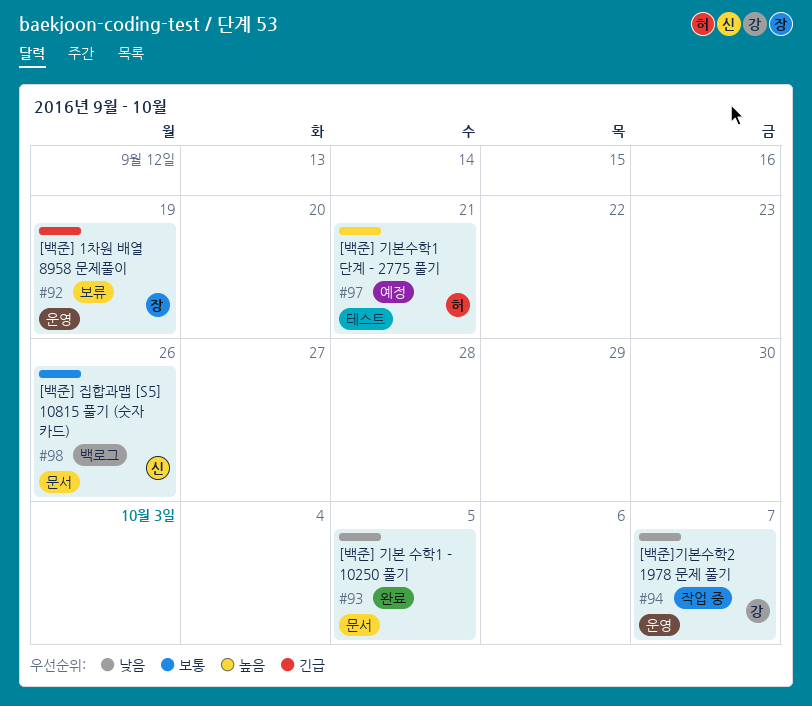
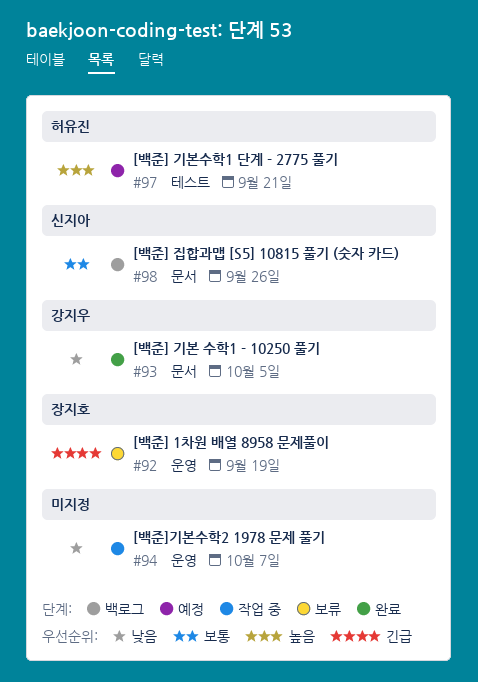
#93, owner: none -> 강지우
#94, owner: 강지우 -> none

